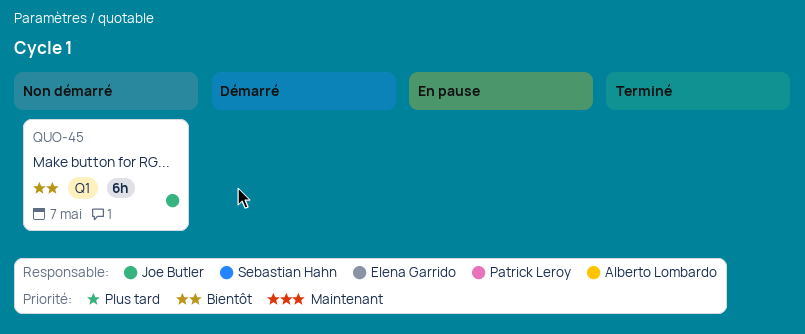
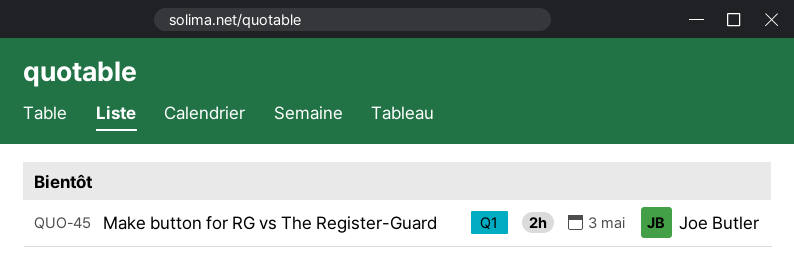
QUO-45, estimate: 6h -> 2h
QUO-45, due: May 7 -> May 3

